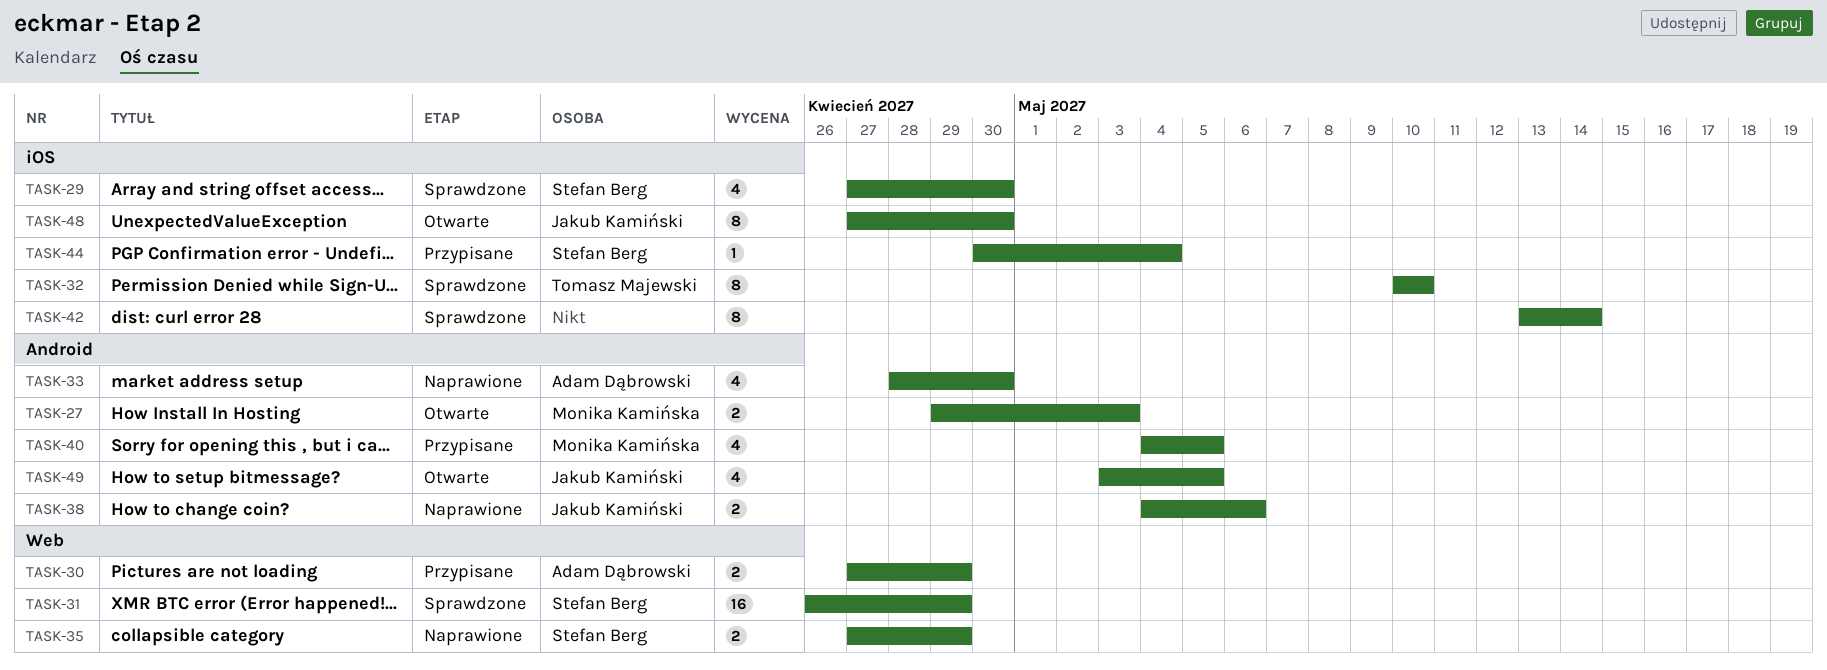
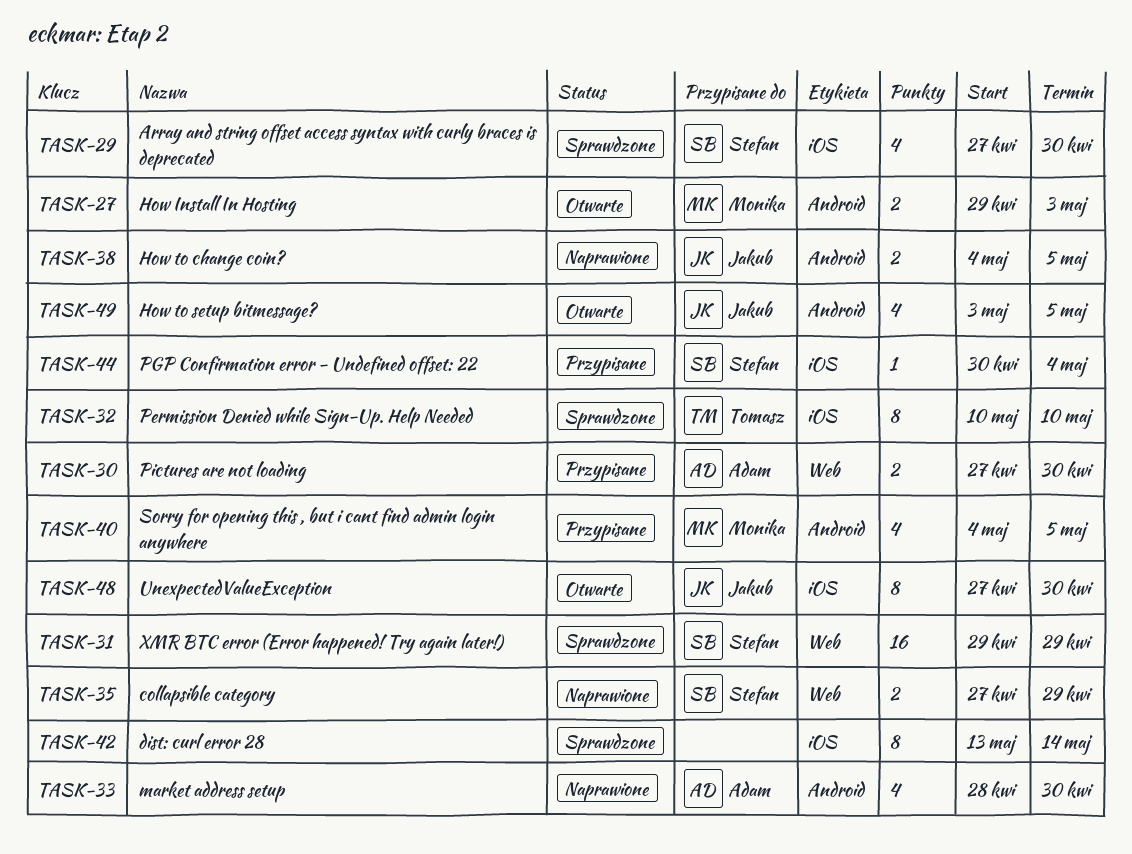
TASK-30, due: Apr 29 -> Apr 30
TASK-31, start: Apr 26 -> Apr 29
TASK-38, due: May 6 -> May 5

